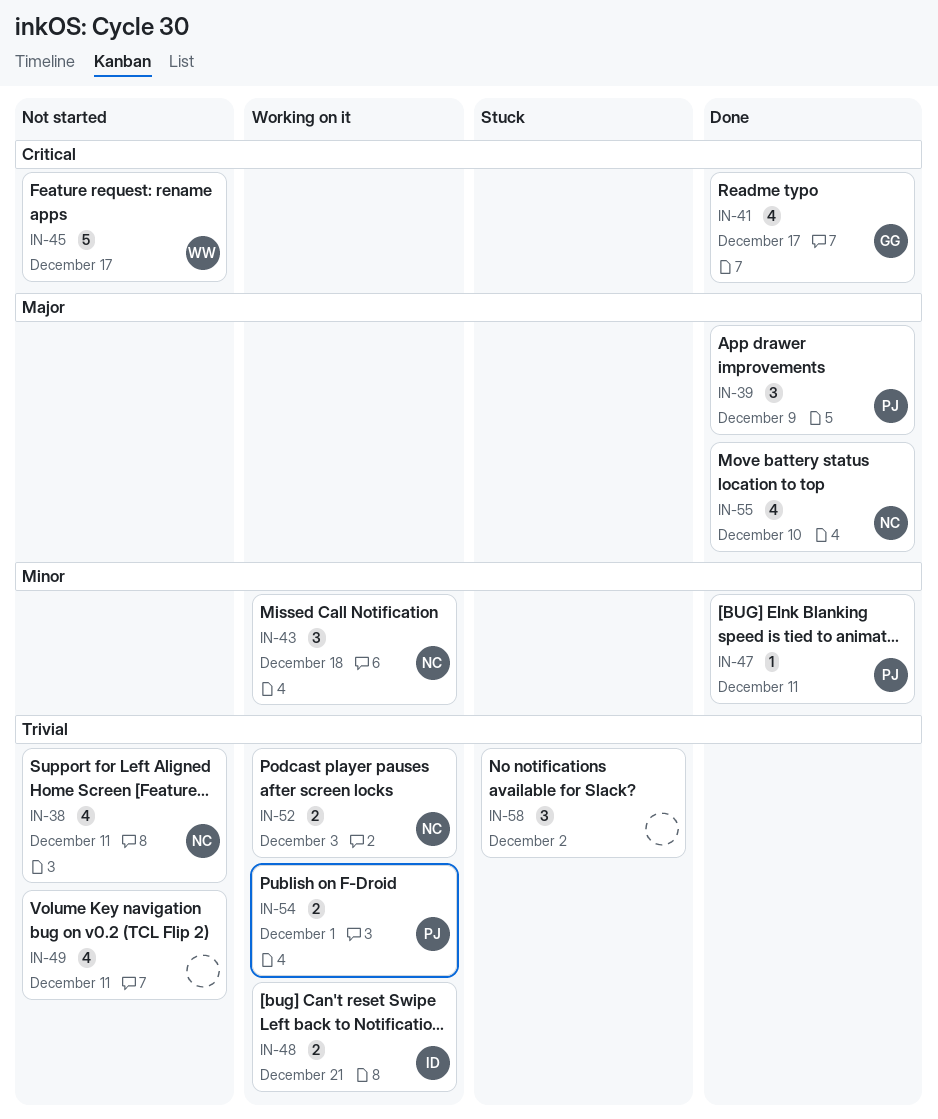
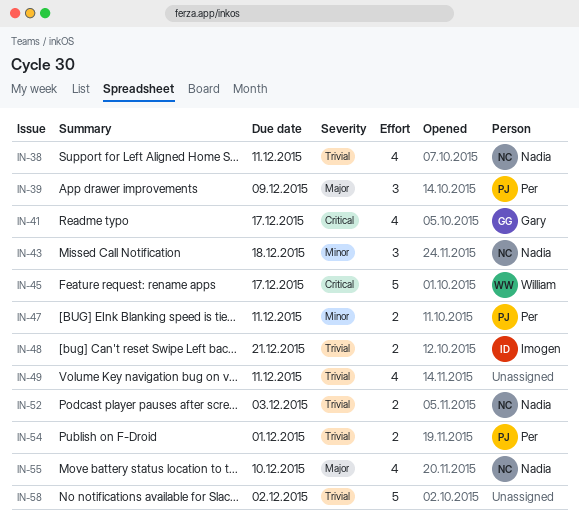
IN-47, estimate: 1 -> 2
IN-58, estimate: 3 -> 5

